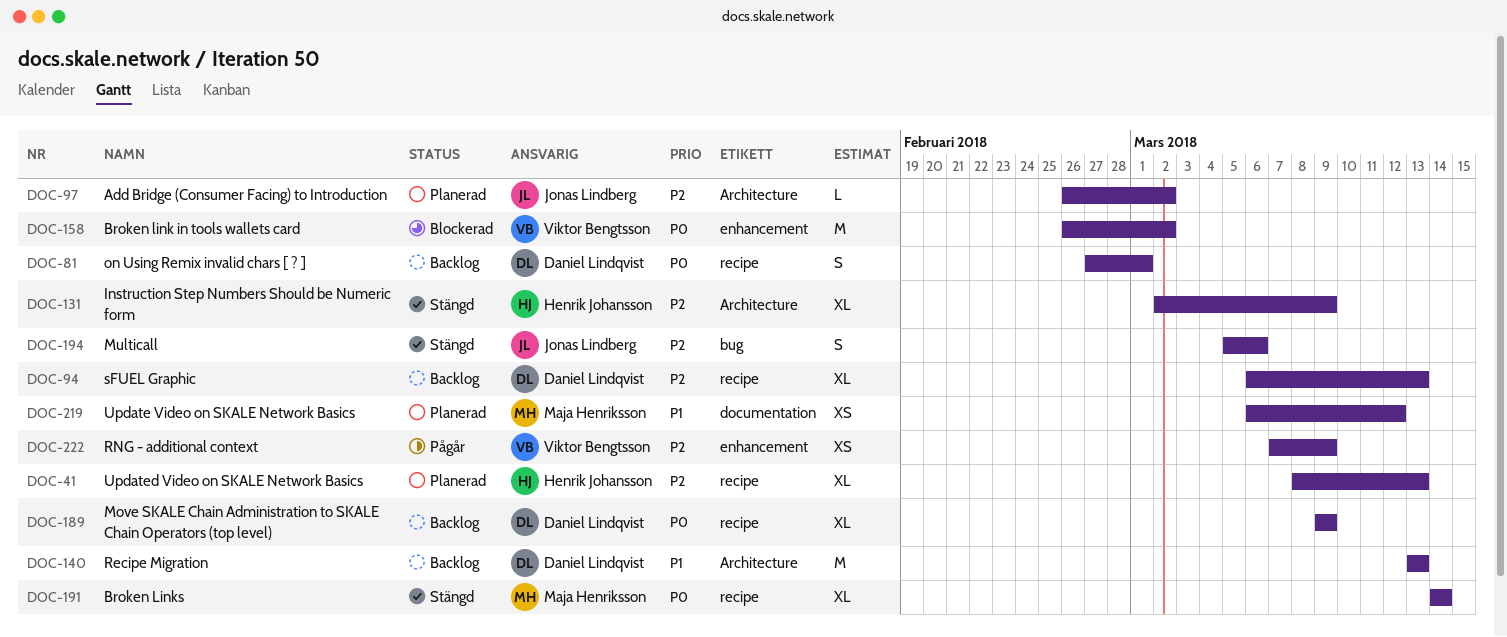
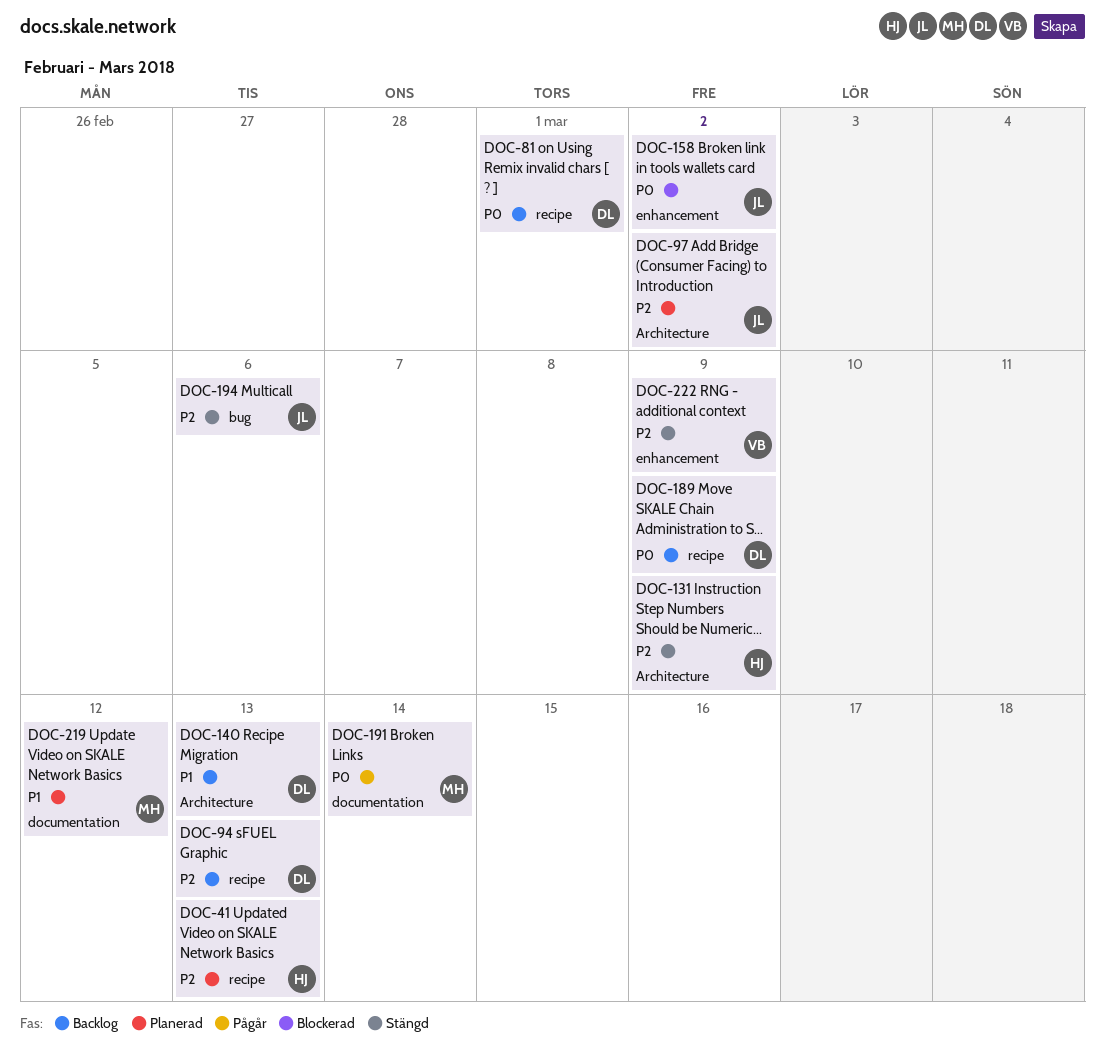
DOC-158, owner: Viktor Bengtsson -> Jonas Lindberg
DOC-191, status: Stängd -> Pågår
DOC-191, label: recipe -> documentation
DOC-222, status: Pågår -> Stängd

